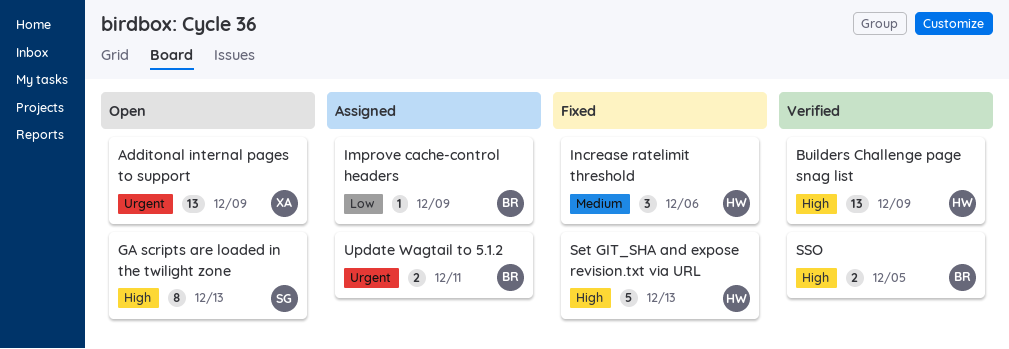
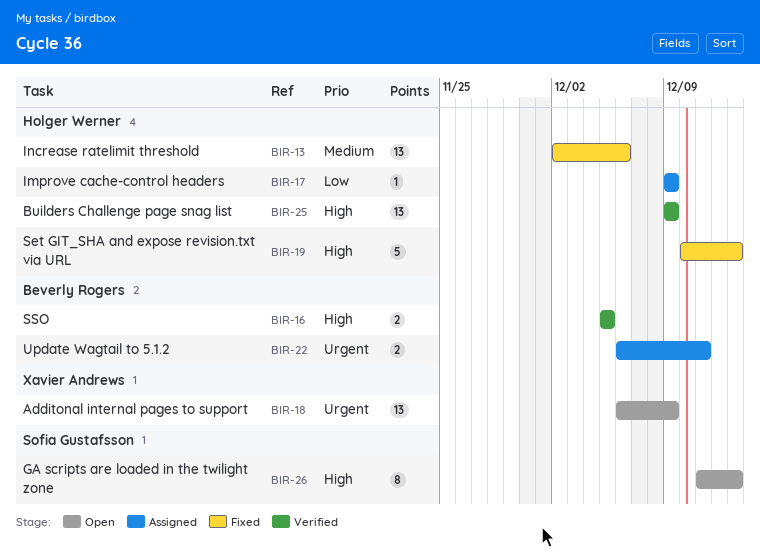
Improve cache-control headers, owner: Beverly Rogers -> Holger Werner
Increase ratelimit threshold, estimate: 3 -> 13

